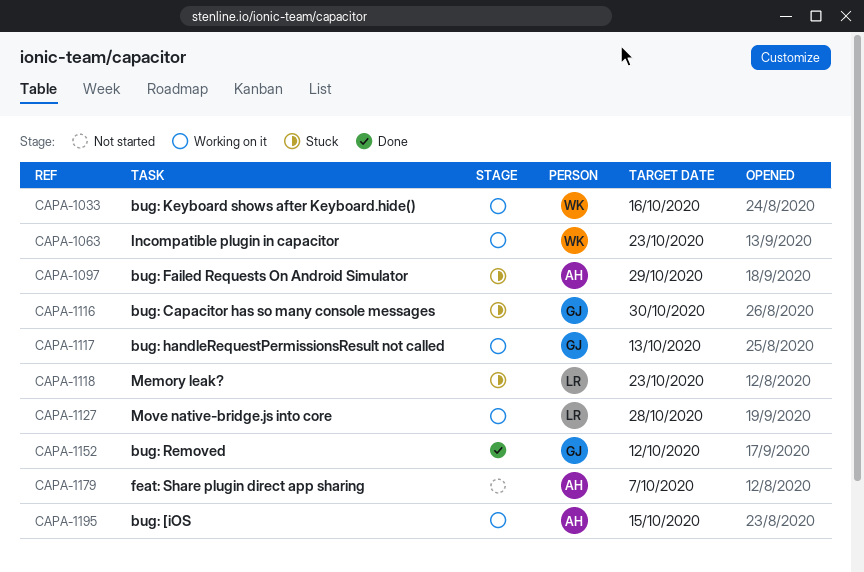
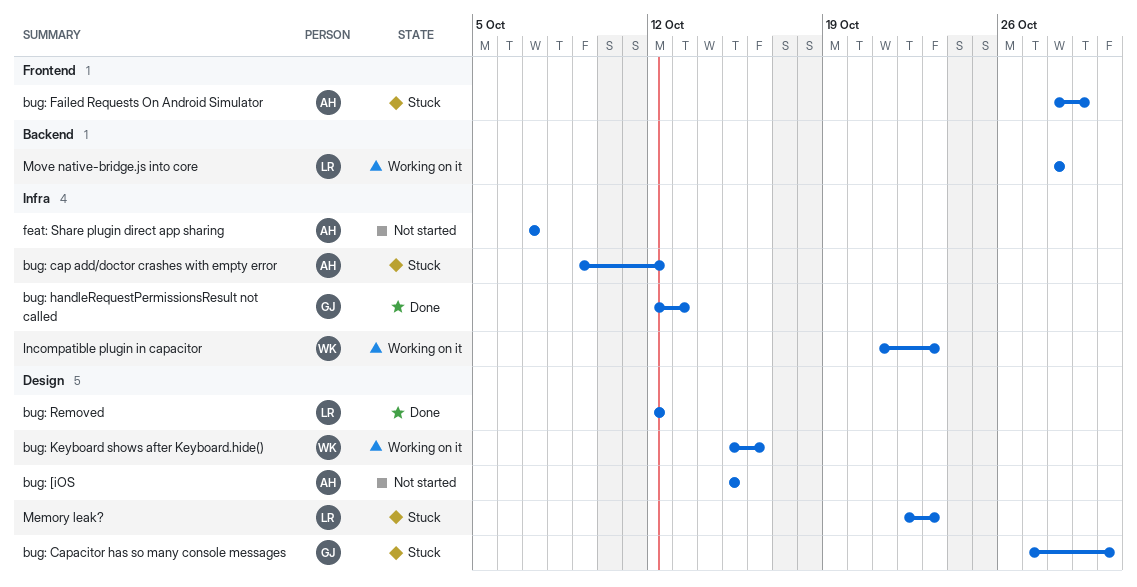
bug: [iOS, status: Working on it -> Not started
bug: cap add/doctor crashes with empty error: none -> present
bug: handleRequestPermissionsResult not called, status: Working on it -> Done
bug: Removed, owner: GJ -> LR

